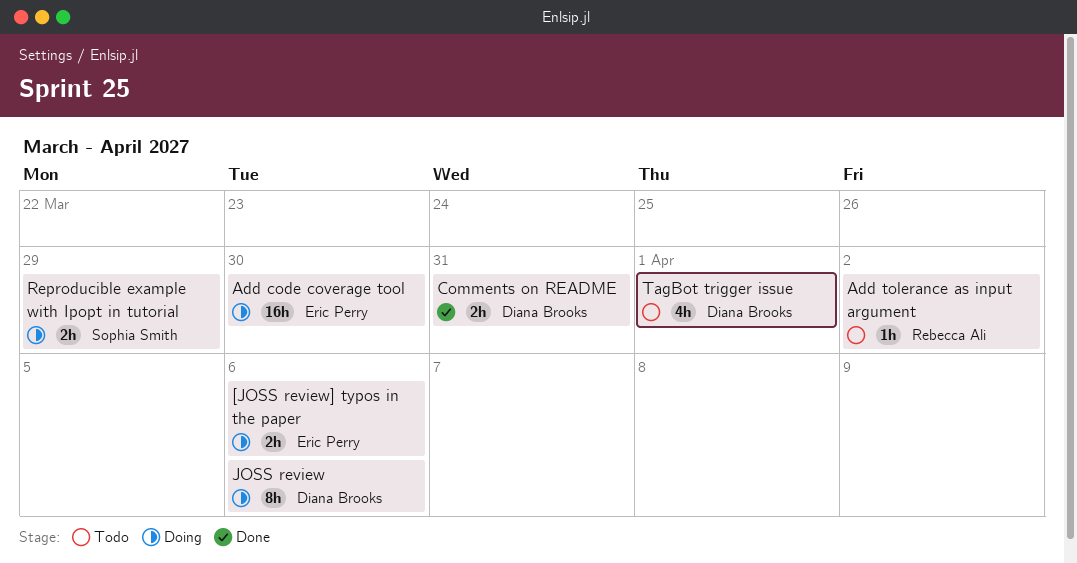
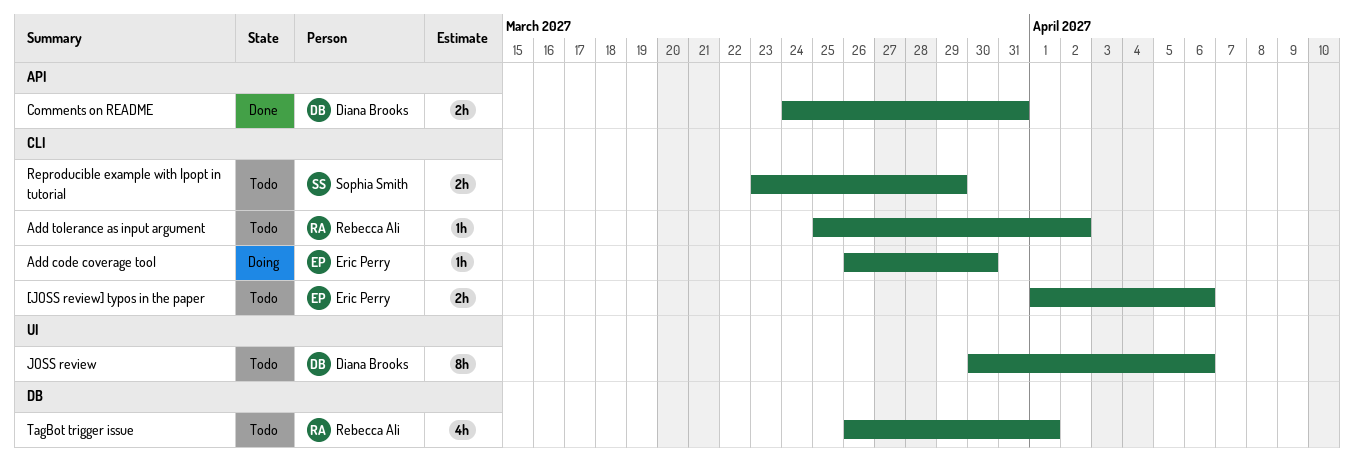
[JOSS review] typos in the paper, status: Doing -> Todo
Add code coverage tool, estimate: 16h -> 1h
JOSS review, status: Doing -> Todo
Reproducible example with Ipopt in tutorial, status: Doing -> Todo
TagBot trigger issue, owner: Diana Brooks -> Rebecca Ali

